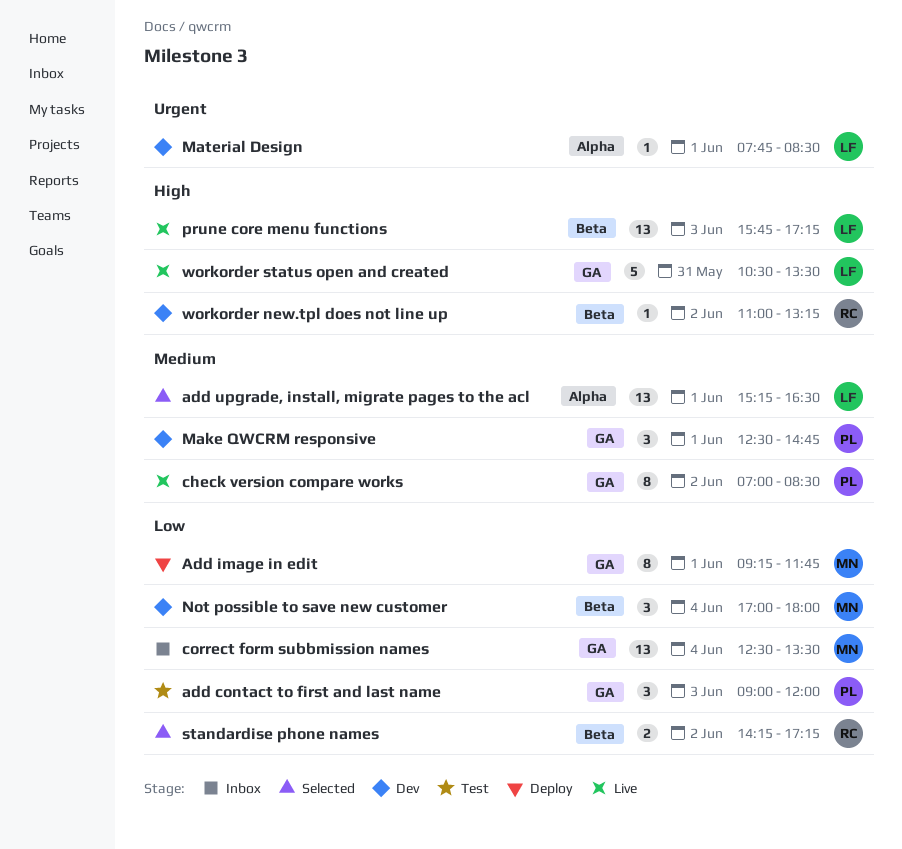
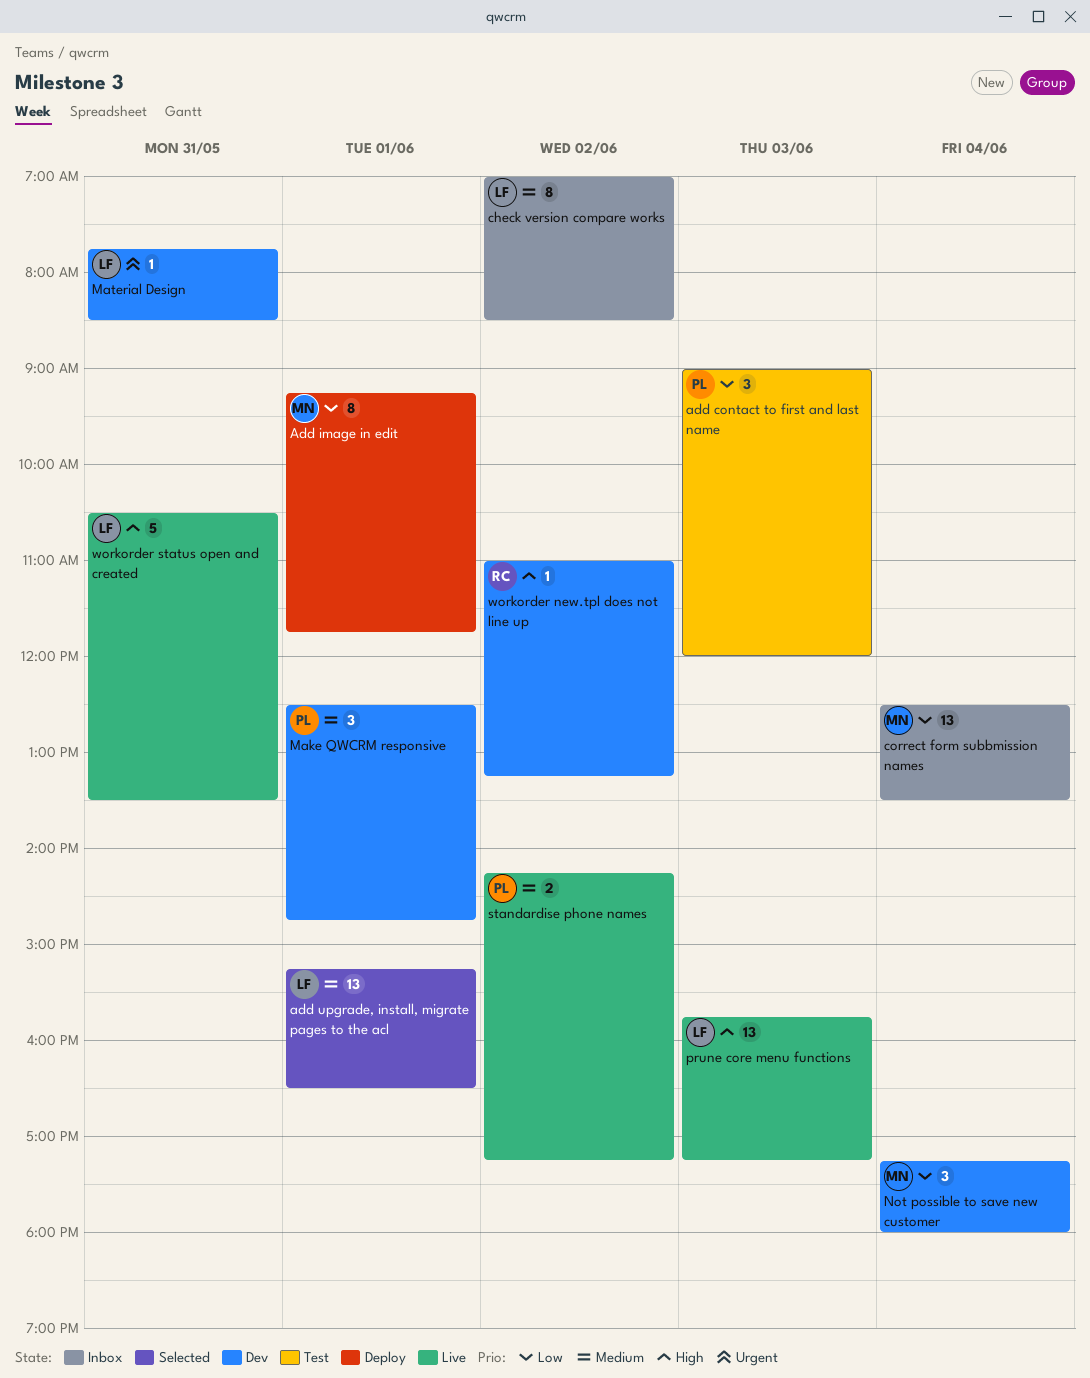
check version compare works, status: Live -> Inbox
check version compare works, owner: PL -> LF
Material Design, day: Jun 1 -> May 31
Not possible to save new customer, begins: 17:00 -> 17:15
standardise phone names, status: Selected -> Live
standardise phone names, owner: RC -> PL
standardise phone names, priority: Low -> Medium

